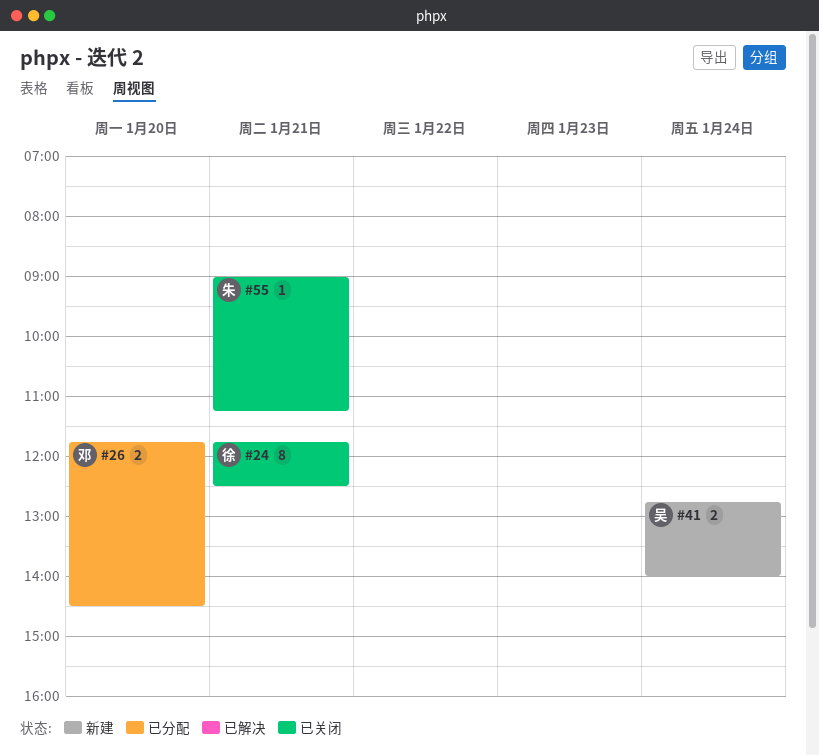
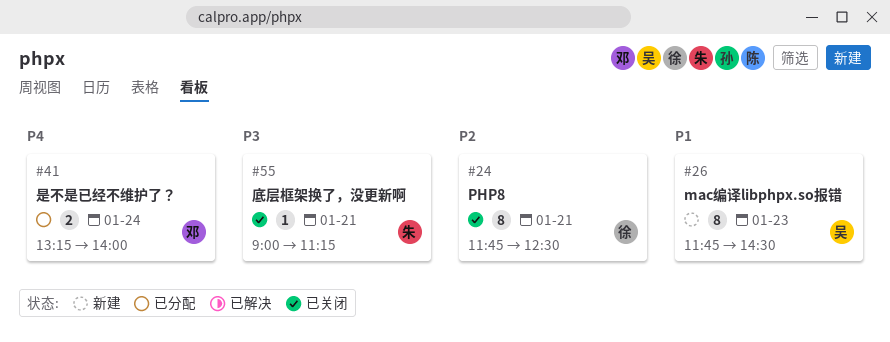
#26, status: 已分配 -> 新建
#26, owner: 邓 -> 吴
#26, estimate: 2 -> 8
#26, day: Jan 20 -> Jan 23
#41, status: 新建 -> 已分配
#41, owner: 吴 -> 邓
#41, begins: 12:45 -> 13:15

